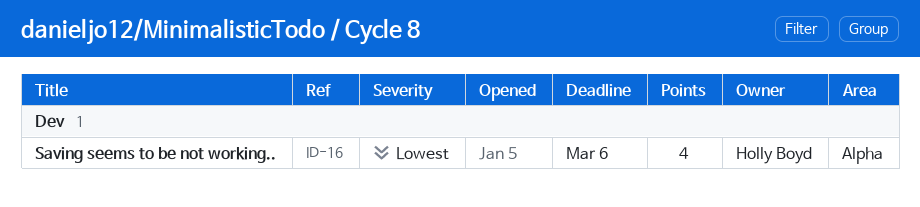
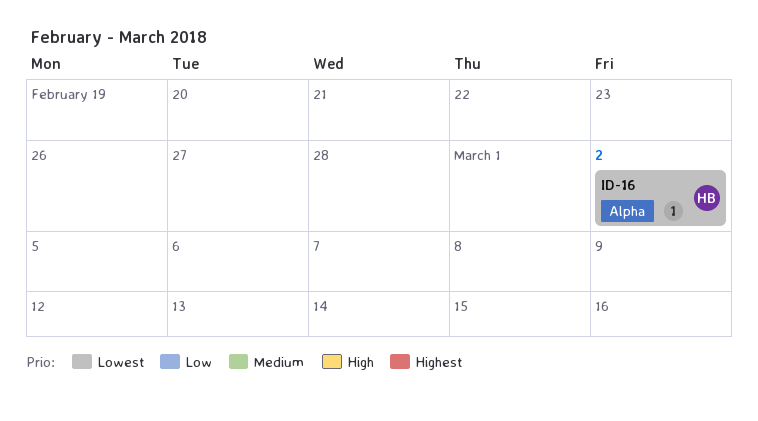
ID-16, estimate: 4 -> 1
ID-16, due: Mar 6 -> Mar 2

